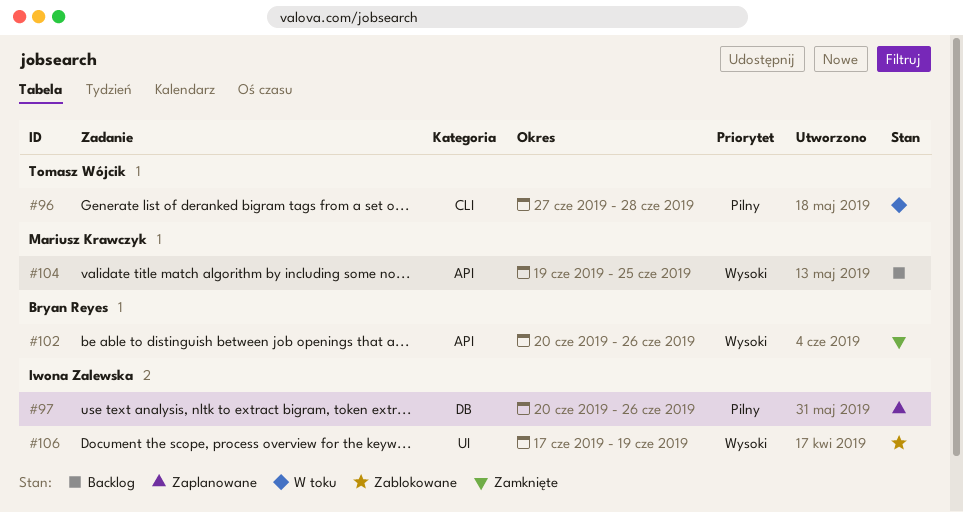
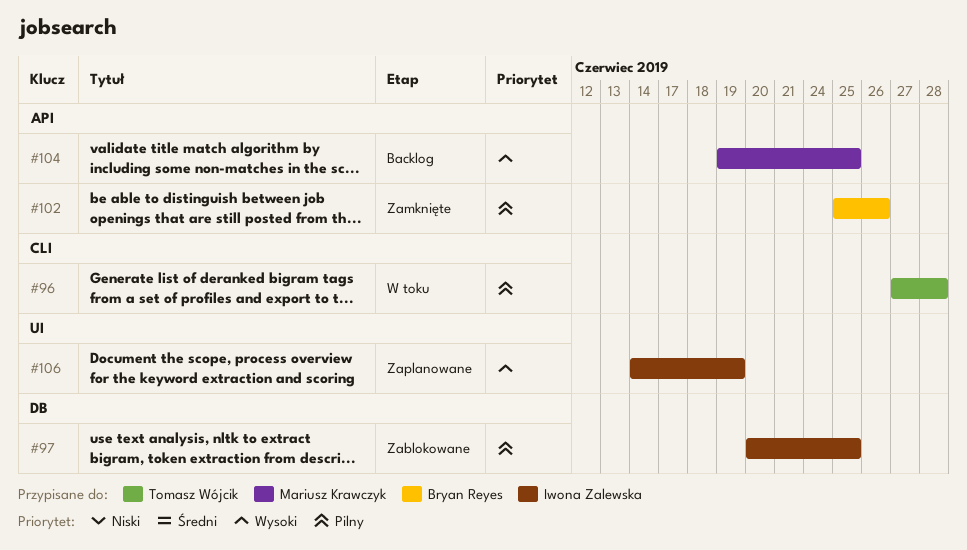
#97, status: Zaplanowane -> Zablokowane
#97, due: Jun 26 -> Jun 25
#102, priority: Wysoki -> Pilny
#102, start: Jun 20 -> Jun 25
#106, status: Zablokowane -> Zaplanowane
#106, start: Jun 17 -> Jun 14

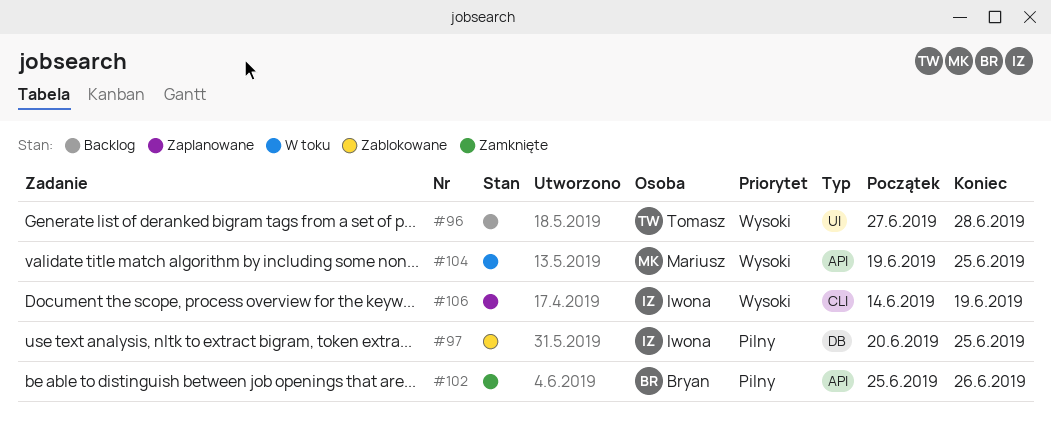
#96, status: W toku -> Backlog
#96, priority: Pilny -> Wysoki
#96, label: CLI -> UI
#104, status: Backlog -> W toku
#106, label: UI -> CLI

